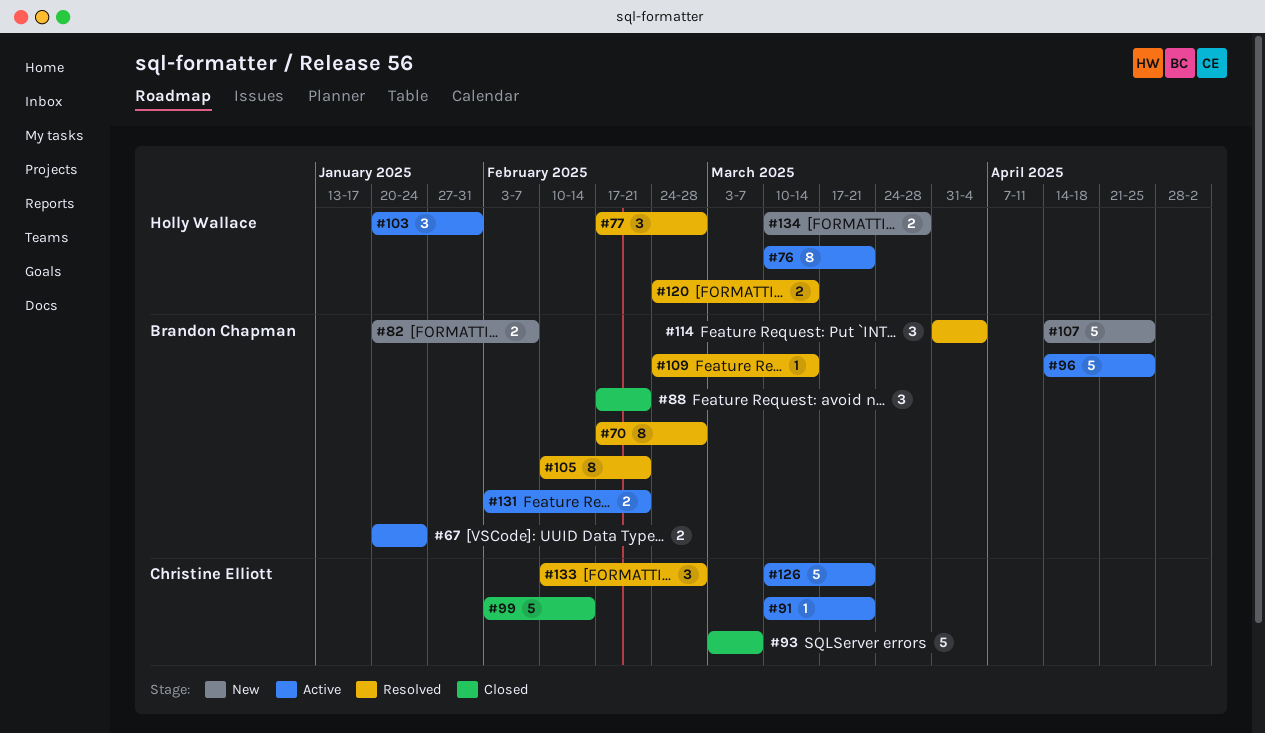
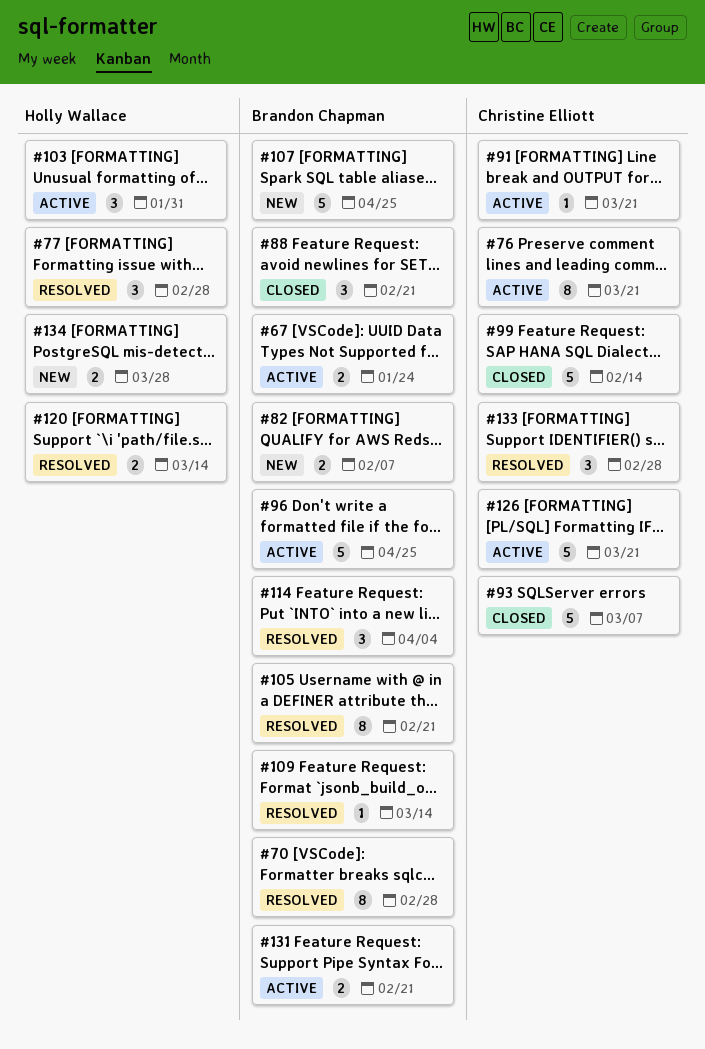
#76, owner: Holly Wallace -> Christine Elliott

